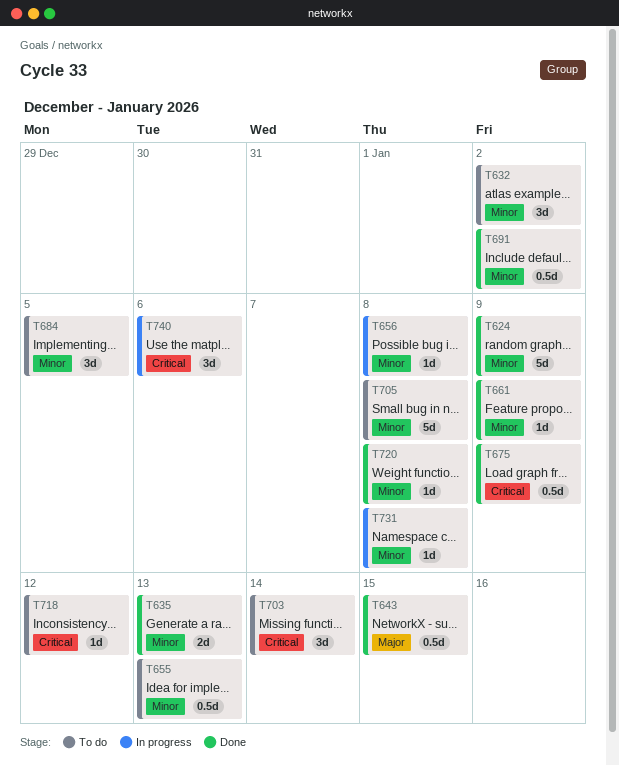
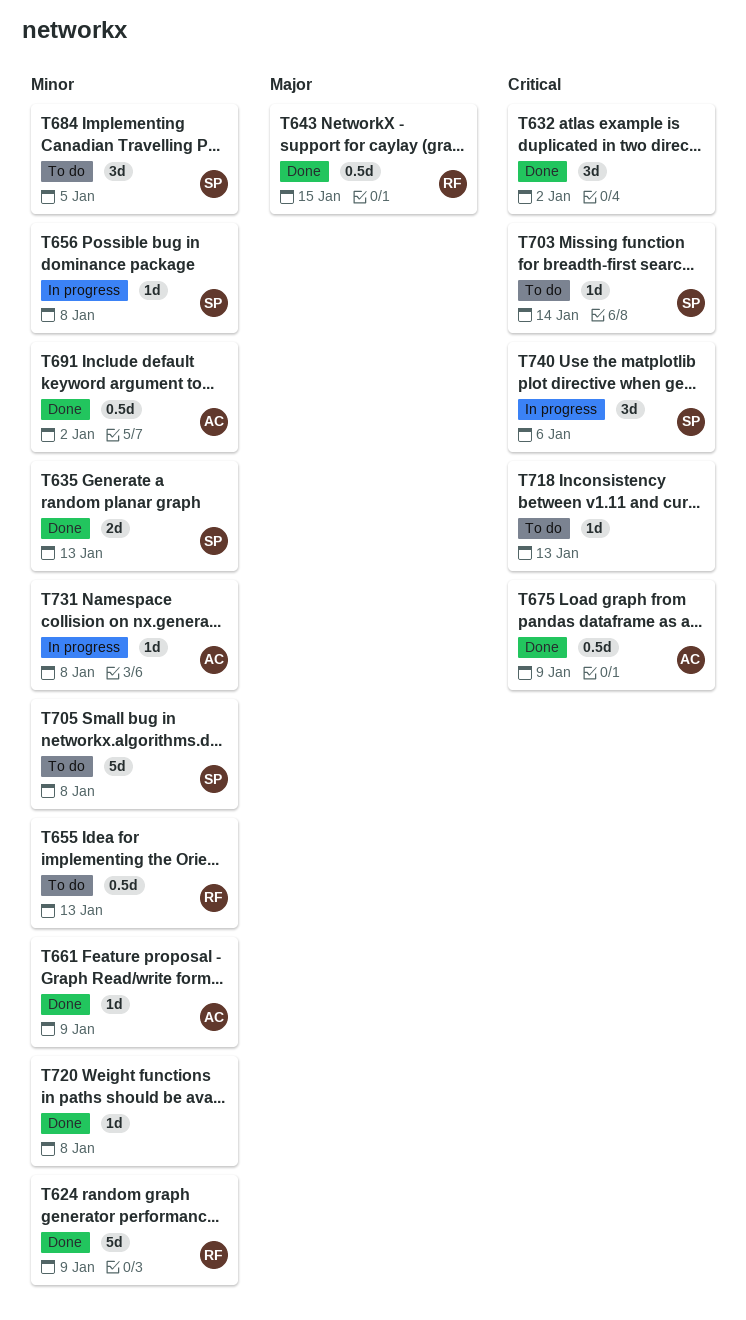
T632, status: To do -> Done
T632, priority: Minor -> Critical
T703, estimate: 3d -> 1d
T718, due: Jan 12 -> Jan 13

